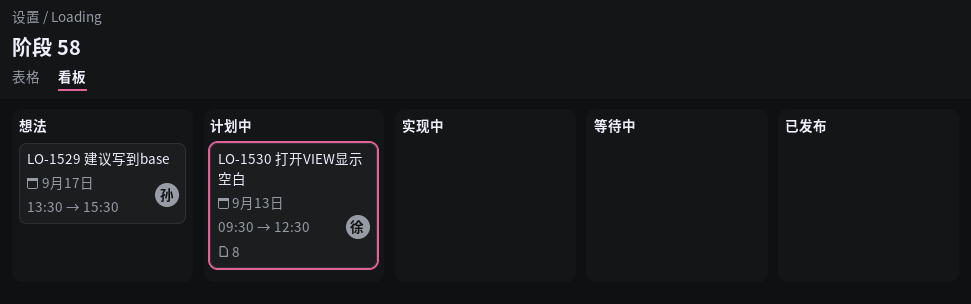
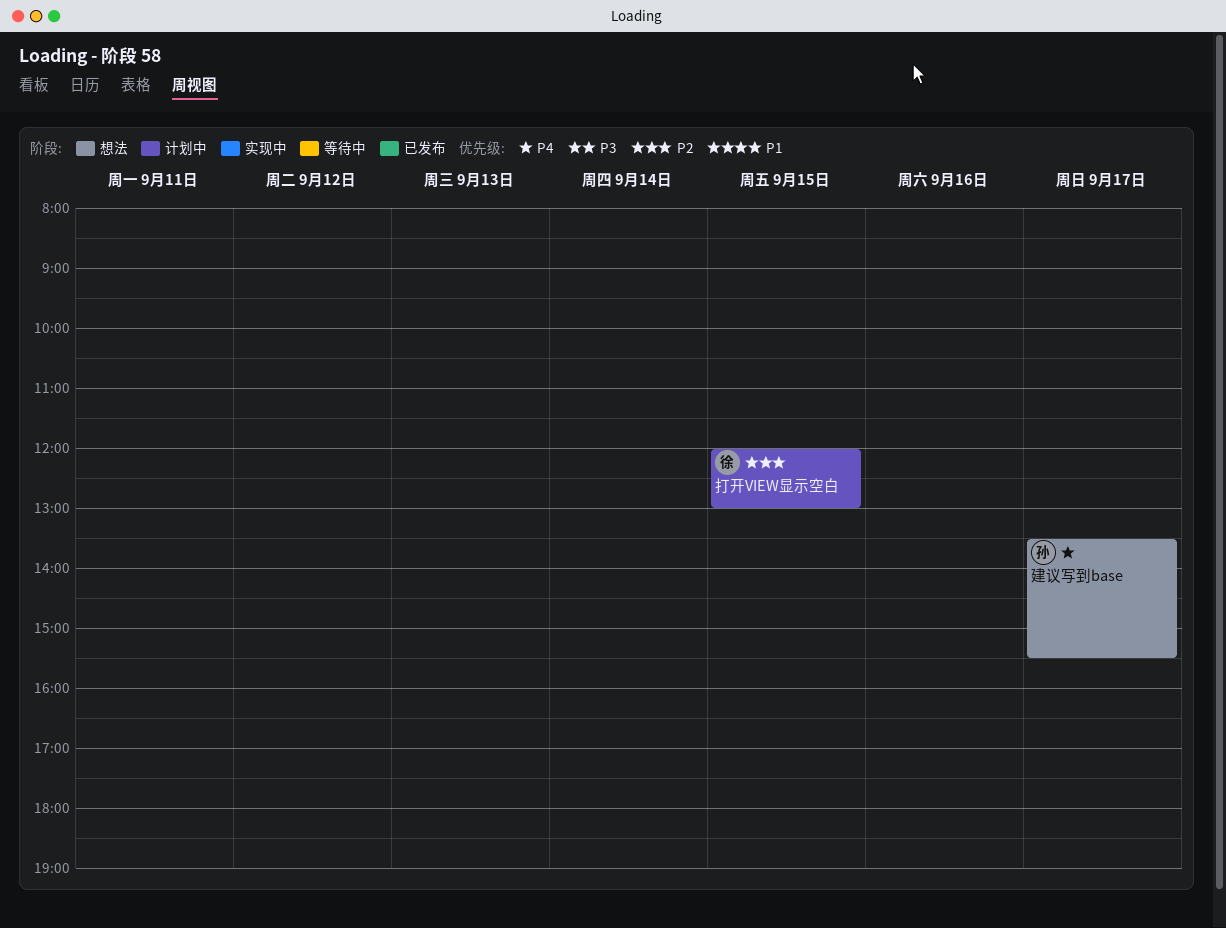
打开VIEW显示空白, day: Sep 13 -> Sep 15
打开VIEW显示空白, begins: 09:30 -> 12:00
打开VIEW显示空白, ends: 12:30 -> 13:00

